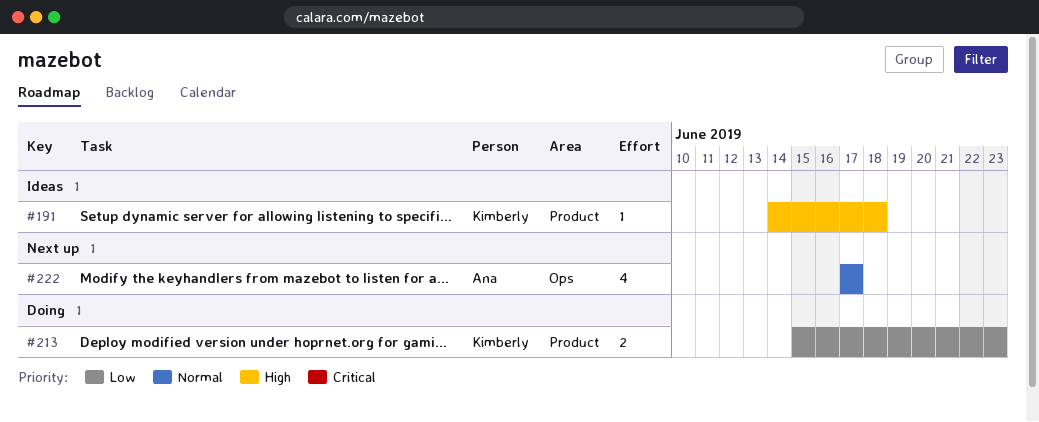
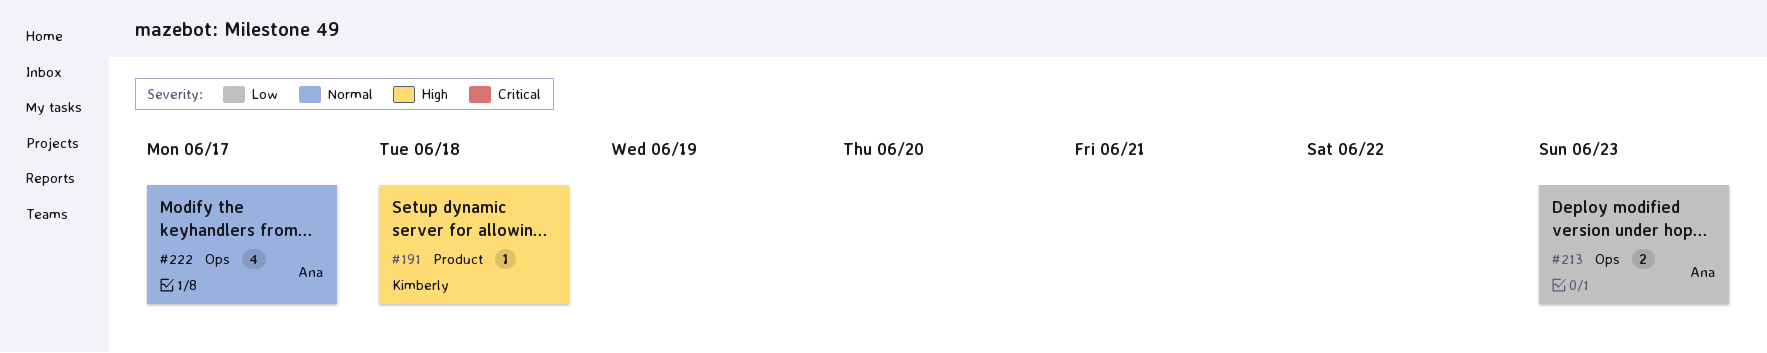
#213, owner: Kimberly -> Ana
#213, label: Product -> Ops

